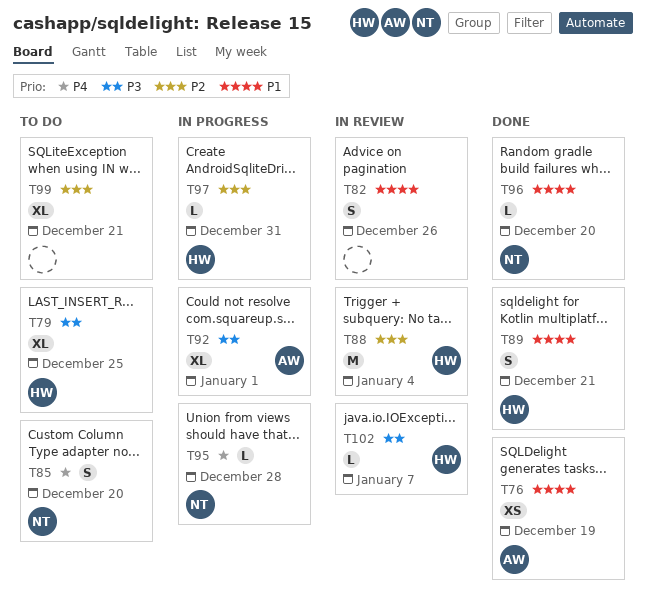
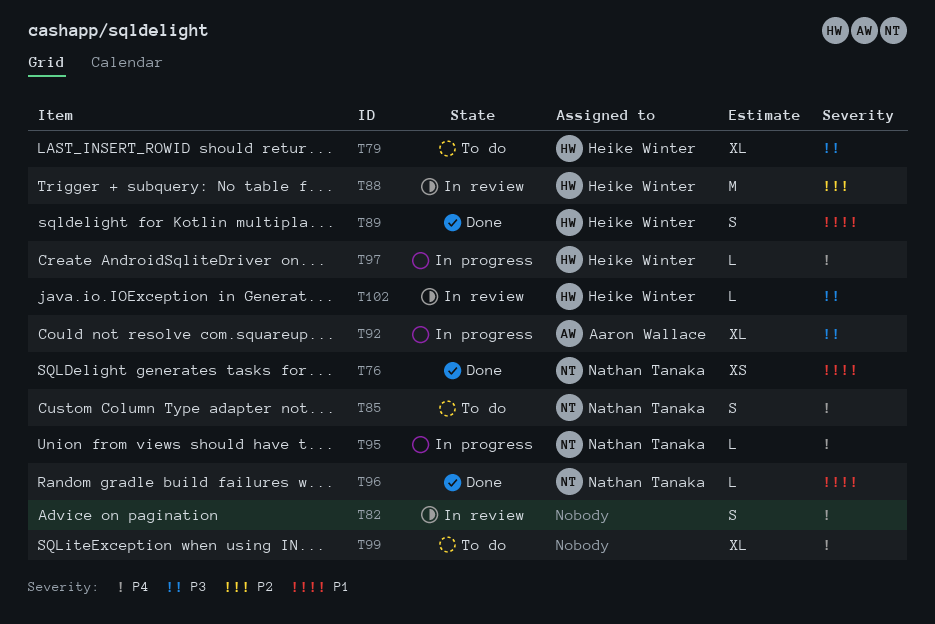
T76, owner: Aaron Wallace -> Nathan Tanaka
T82, priority: P1 -> P4
T97, priority: P2 -> P4
T99, priority: P2 -> P4

